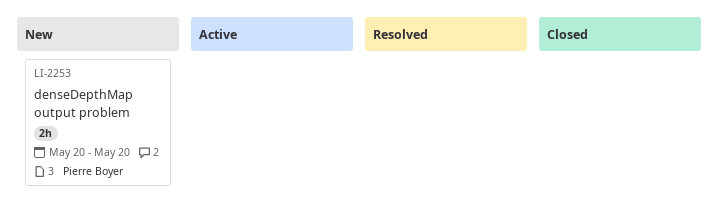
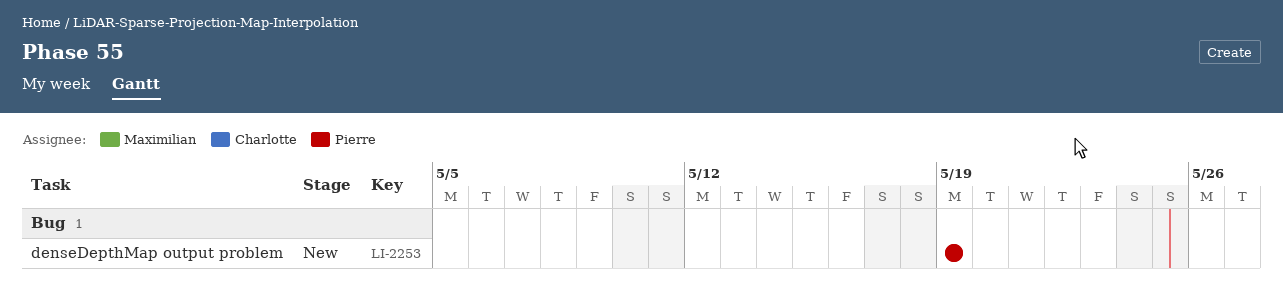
LI-2253, start: May 20 -> May 19
LI-2253, due: May 20 -> May 19

